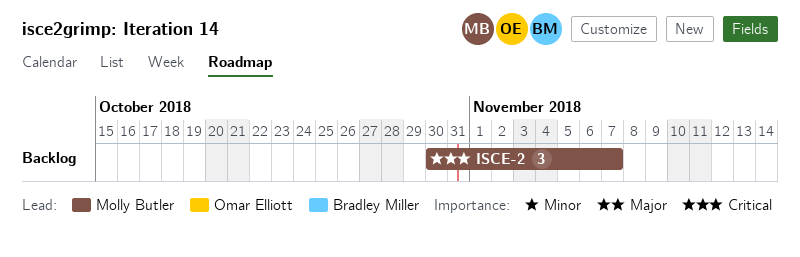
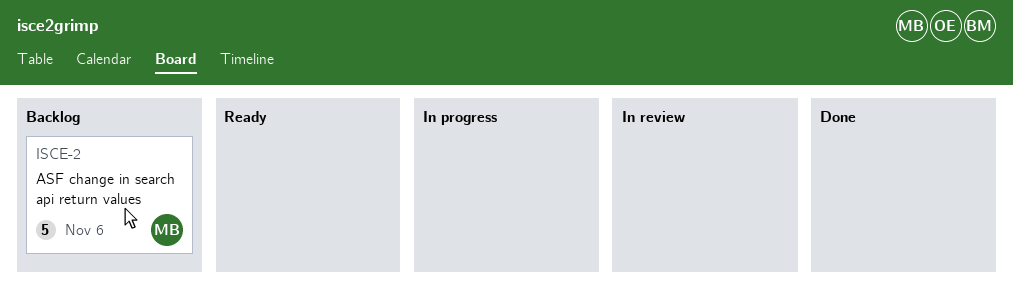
ISCE-2, estimate: 3 -> 5
ISCE-2, due: Nov 7 -> Nov 6

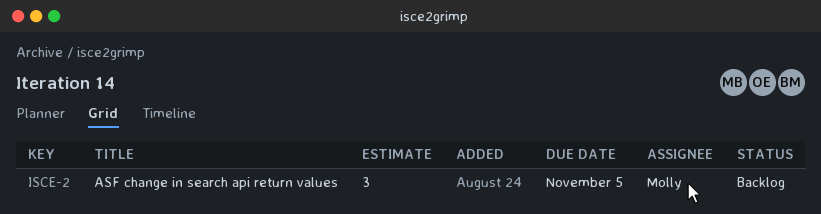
ISCE-2, estimate: 5 -> 3
ISCE-2, due: Nov 6 -> Nov 5

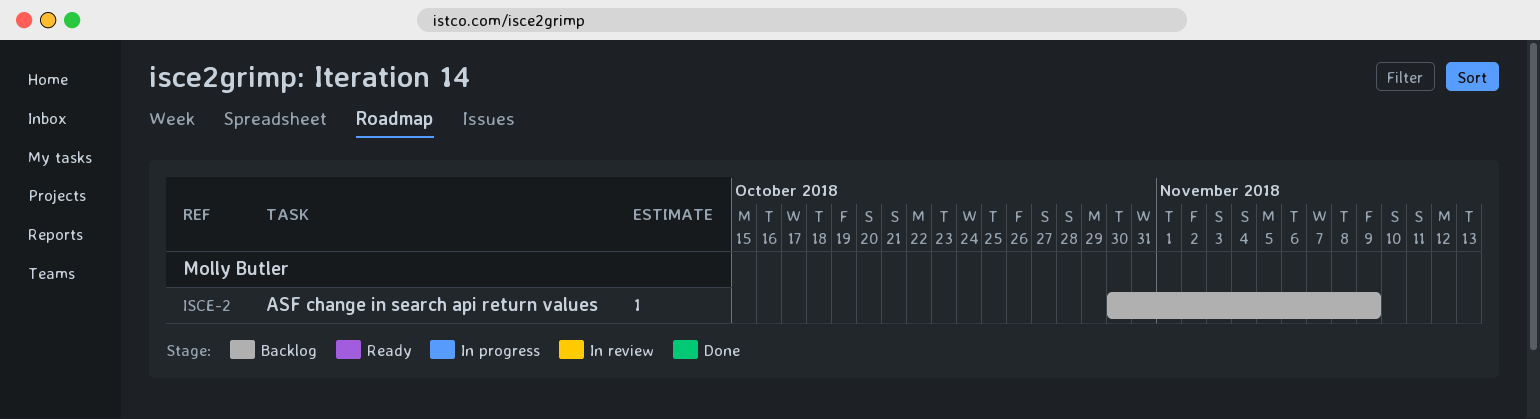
ISCE-2, estimate: 3 -> 1
ISCE-2, due: Nov 5 -> Nov 9

